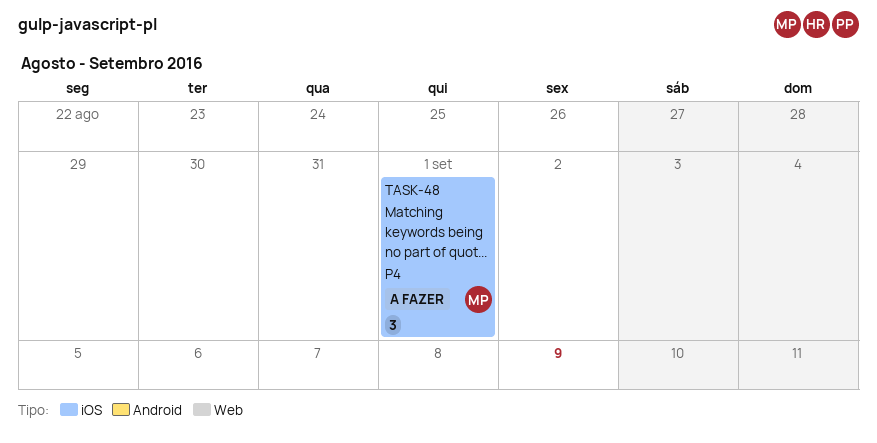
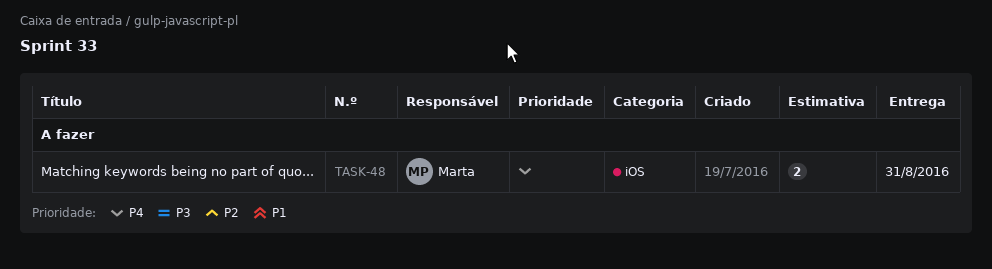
TASK-48, estimate: 3 -> 2
TASK-48, due: Sep 1 -> Aug 31

